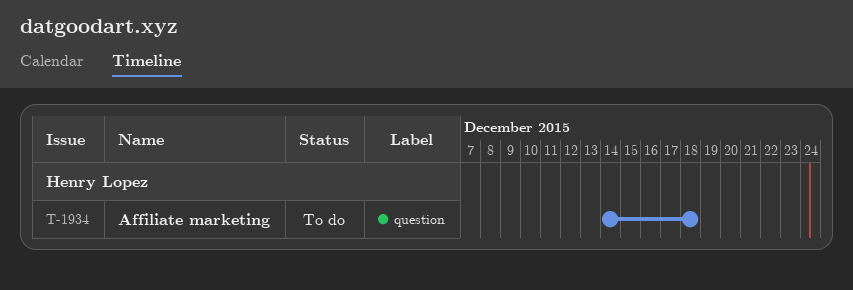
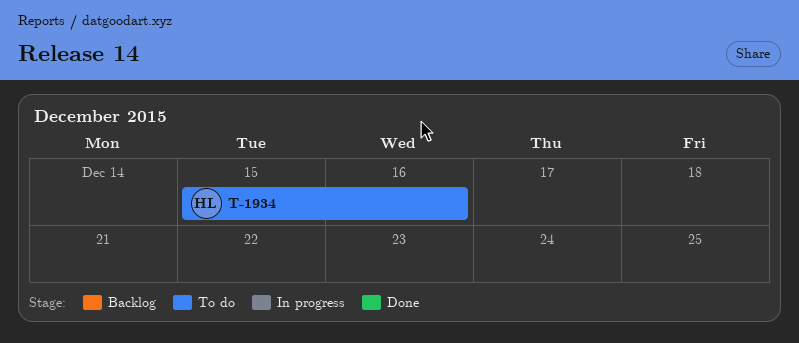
T-1934, start: Dec 14 -> Dec 15
T-1934, due: Dec 18 -> Dec 16

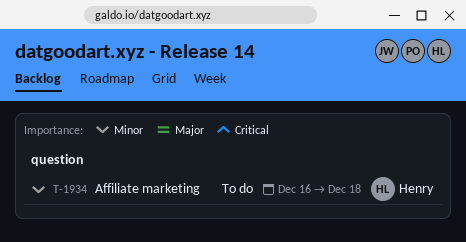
T-1934, start: Dec 15 -> Dec 16
T-1934, due: Dec 16 -> Dec 18

